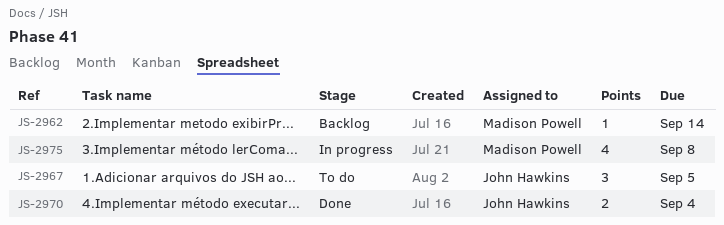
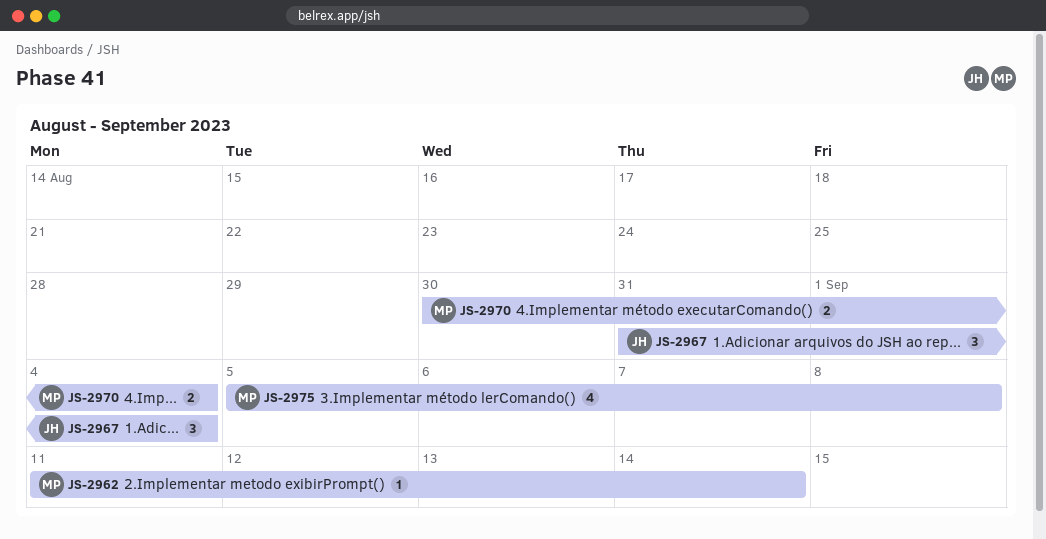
JS-2967, due: Sep 5 -> Sep 4
JS-2970, owner: John Hawkins -> Madison Powell

